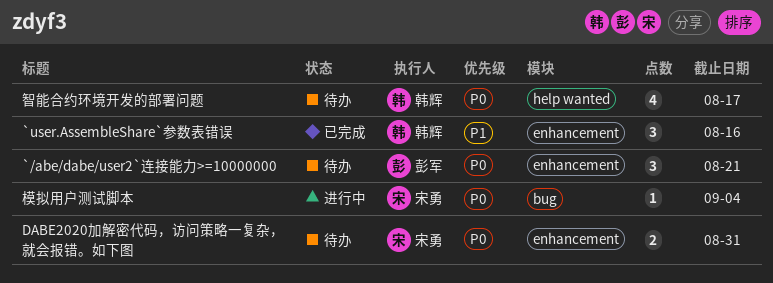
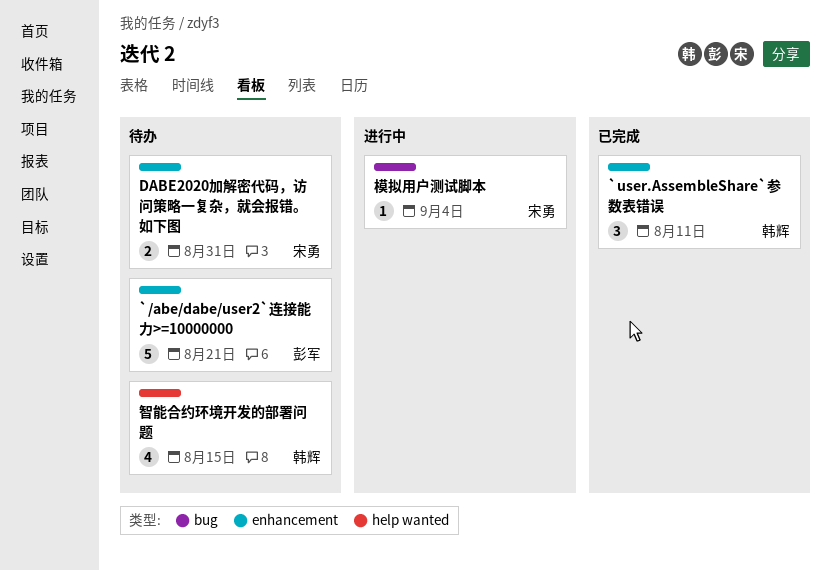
`/abe/dabe/user2`连接能力>=10000000, estimate: 3 -> 5
`user.AssembleShare`参数表错误, due: Aug 16 -> Aug 11
智能合约环境开发的部署问题, due: Aug 17 -> Aug 15

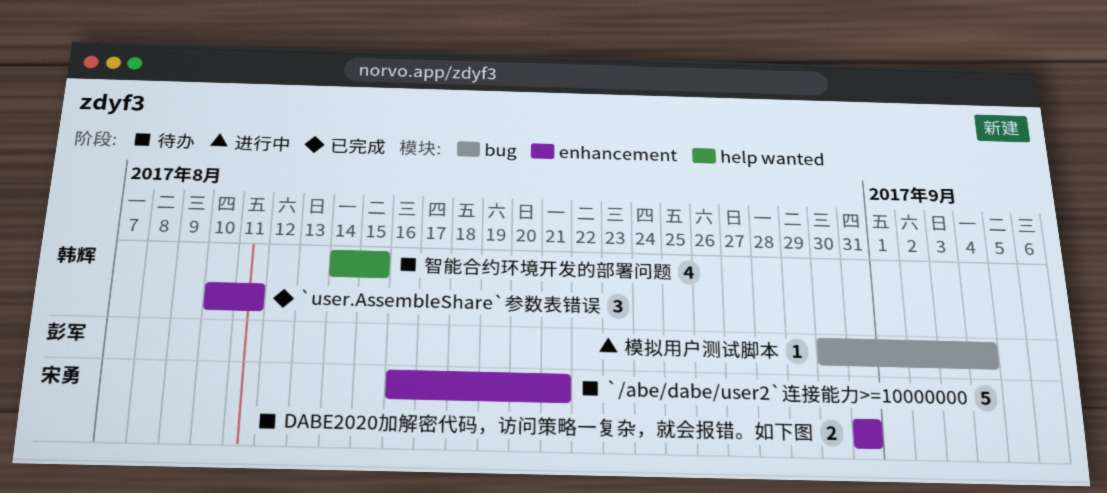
`/abe/dabe/user2`连接能力>=10000000, owner: 彭军 -> 宋勇
模拟用户测试脚本, owner: 宋勇 -> 彭军

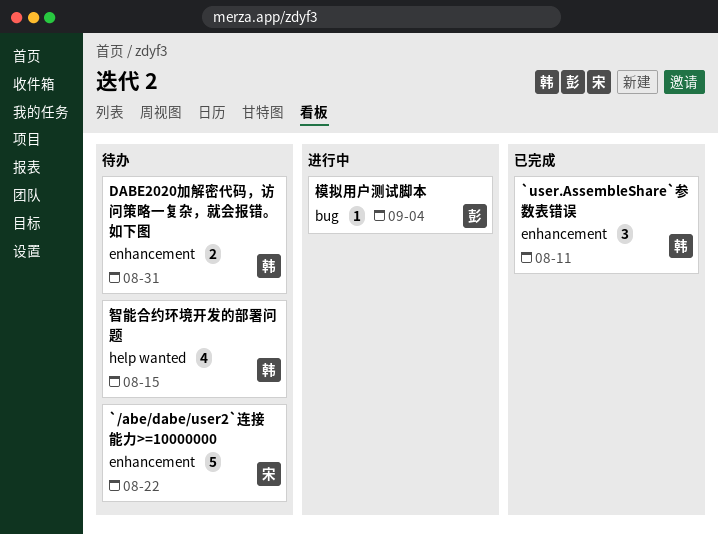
`/abe/dabe/user2`连接能力>=10000000, due: Aug 21 -> Aug 22
DABE2020加解密代码，访问策略一复杂，就会报错。如下图, owner: 宋勇 -> 韩辉

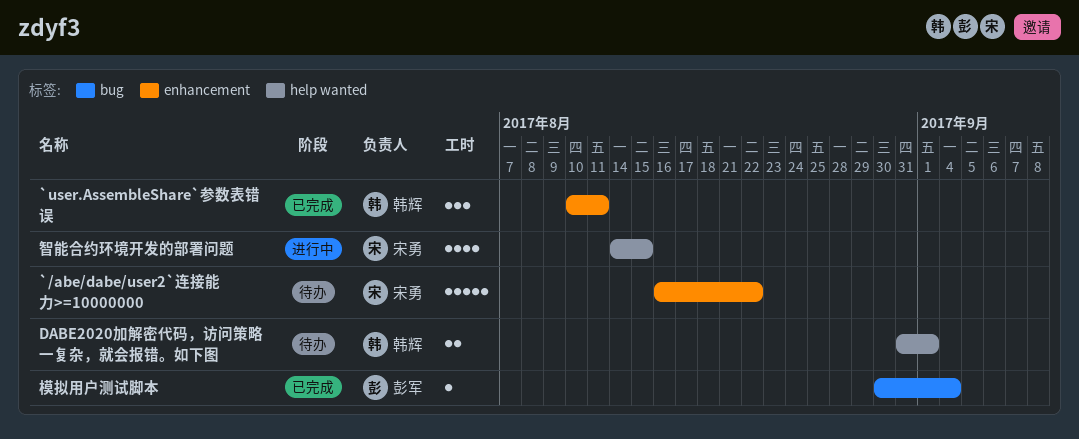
DABE2020加解密代码，访问策略一复杂，就会报错。如下图, label: enhancement -> help wanted
DABE2020加解密代码，访问策略一复杂，就会报错。如下图, due: Aug 31 -> Sep 1
智能合约环境开发的部署问题, status: 待办 -> 进行中
智能合约环境开发的部署问题, owner: 韩辉 -> 宋勇
模拟用户测试脚本, status: 进行中 -> 已完成

